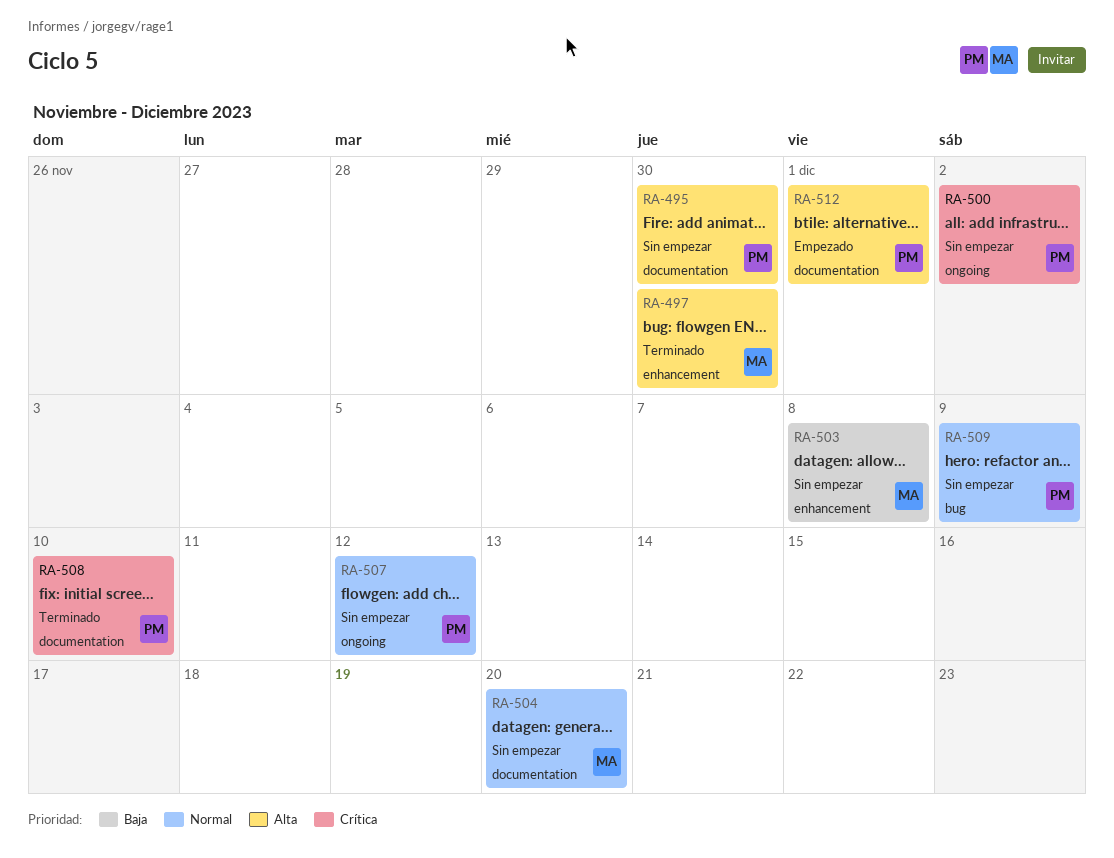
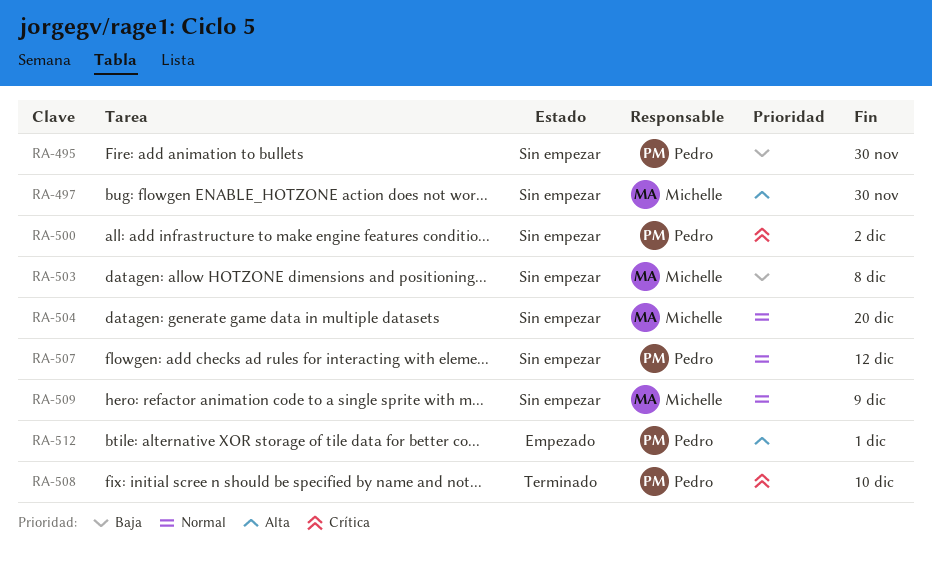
RA-495, priority: Alta -> Baja
RA-497, status: Terminado -> Sin empezar
RA-509, owner: Pedro -> Michelle

